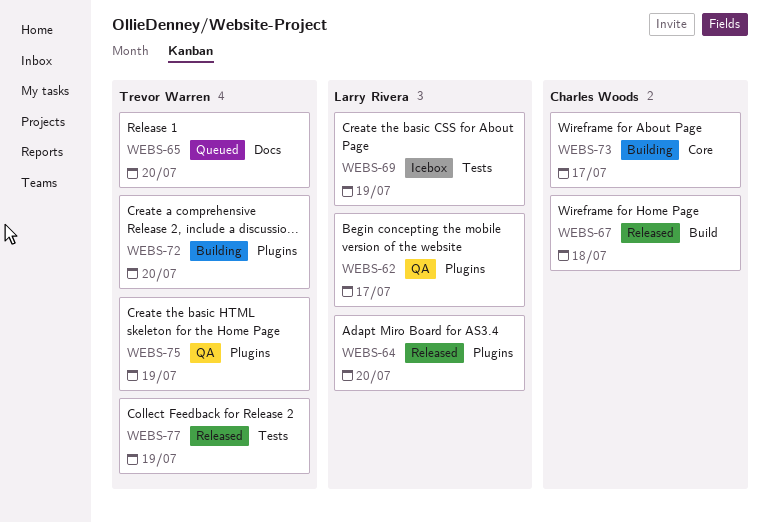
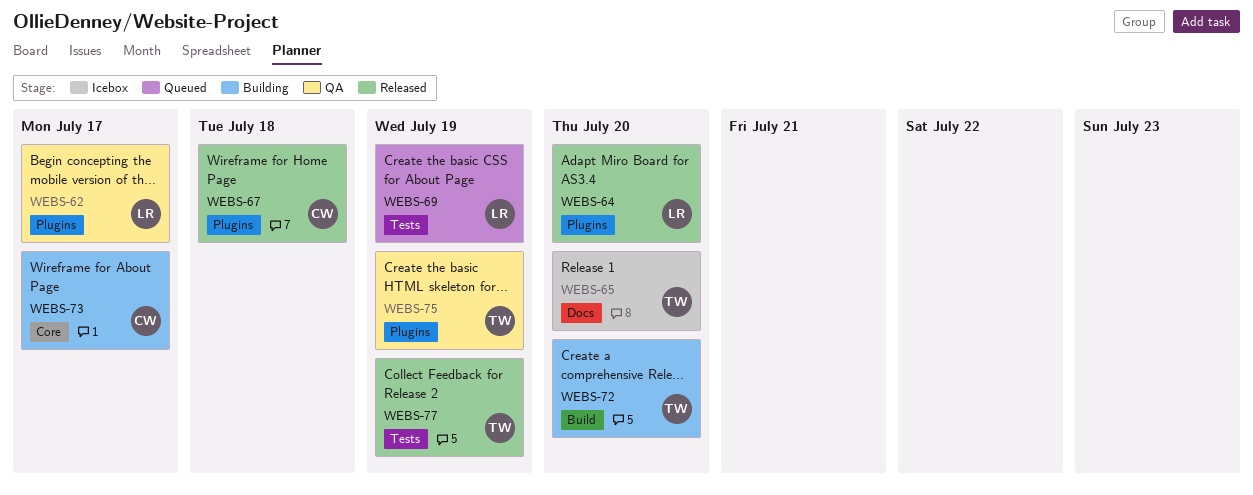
WEBS-65, status: Queued -> Icebox
WEBS-67, label: Build -> Plugins
WEBS-69, status: Icebox -> Queued
WEBS-72, label: Plugins -> Build

